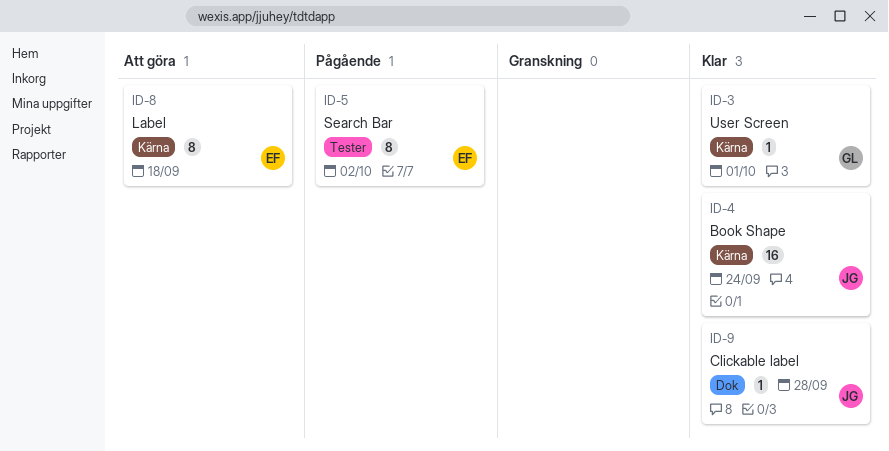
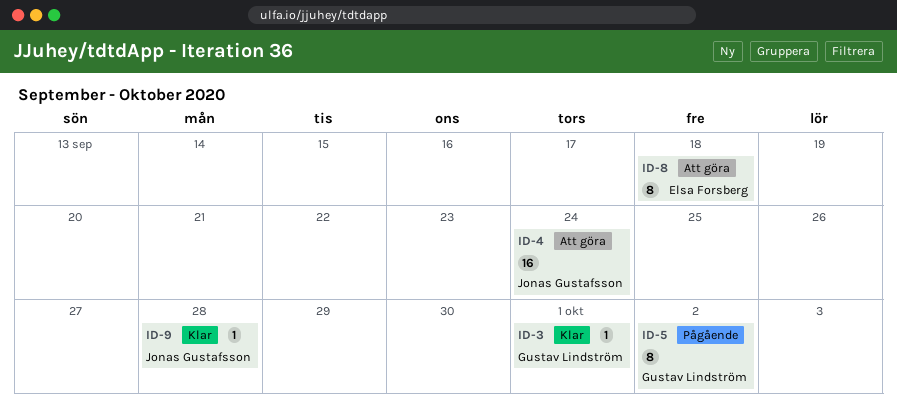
ID-4, status: Klar -> Att göra
ID-5, owner: Elsa Forsberg -> Gustav Lindström

